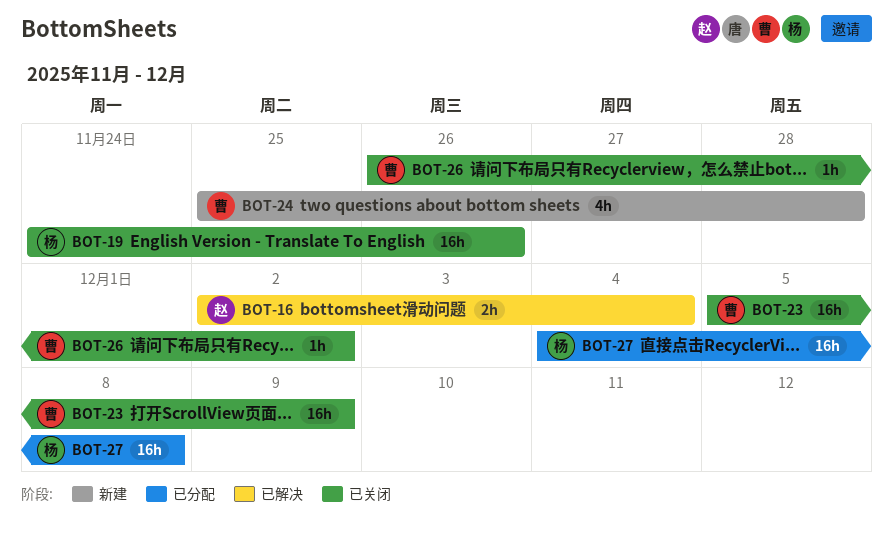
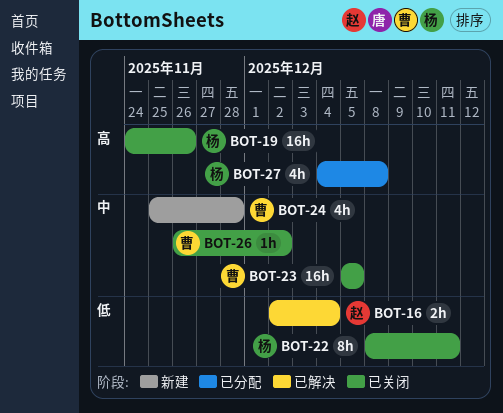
BOT-22: none -> present
BOT-23, due: Dec 9 -> Dec 5
BOT-27, estimate: 16h -> 4h

